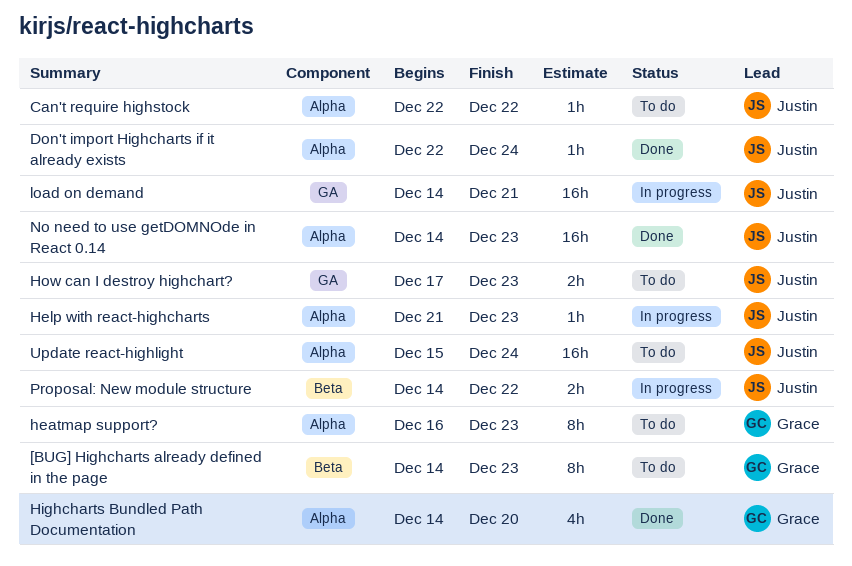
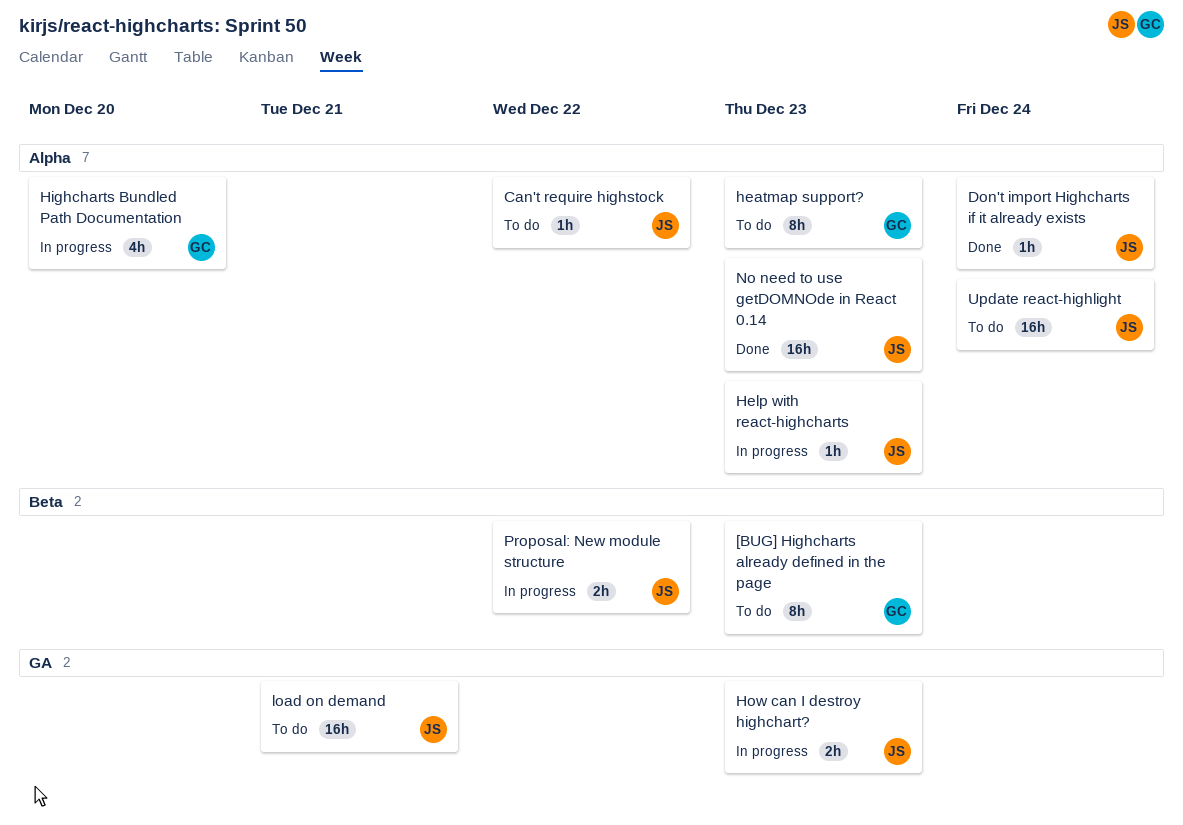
Highcharts Bundled Path Documentation, status: Done -> In progress
How can I destroy highchart?, status: To do -> In progress
load on demand, status: In progress -> To do

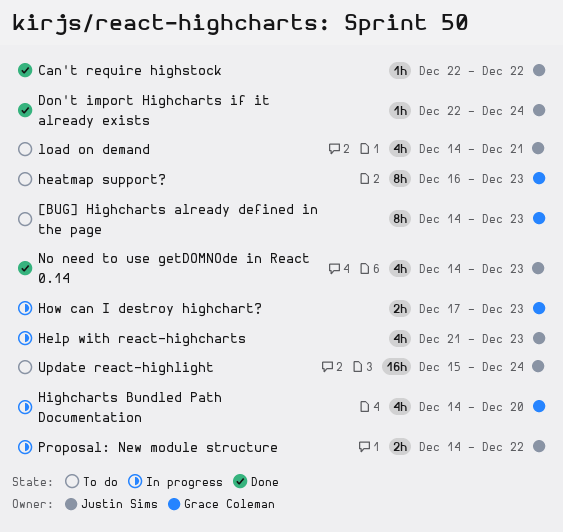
Can't require highstock, status: To do -> Done
Help with react-highcharts, estimate: 1h -> 4h
How can I destroy highchart?, owner: Justin Sims -> Grace Coleman
load on demand, estimate: 16h -> 4h
No need to use getDOMNOde in React 0.14, estimate: 16h -> 4h

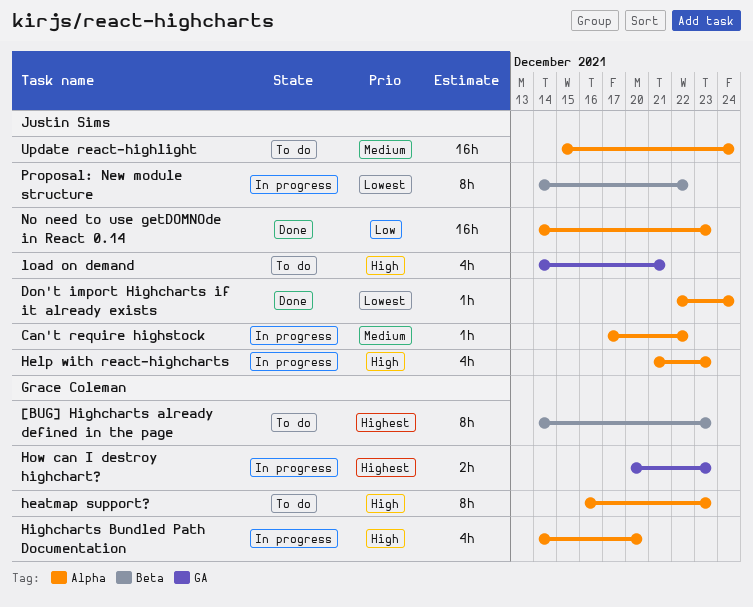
Can't require highstock, status: Done -> In progress
Can't require highstock, start: Dec 22 -> Dec 17
How can I destroy highchart?, start: Dec 17 -> Dec 20
No need to use getDOMNOde in React 0.14, estimate: 4h -> 16h
Proposal: New module structure, estimate: 2h -> 8h

